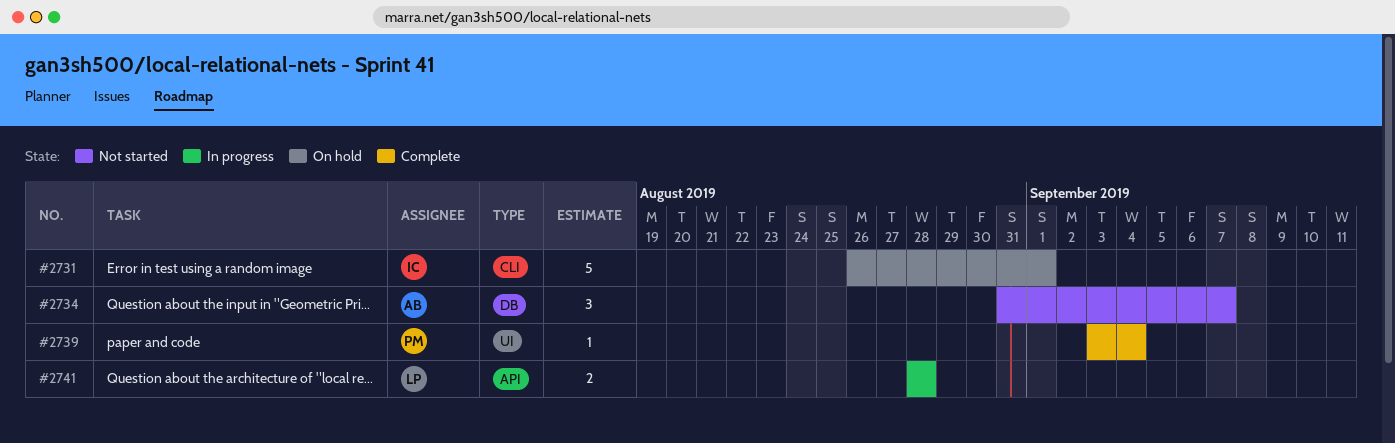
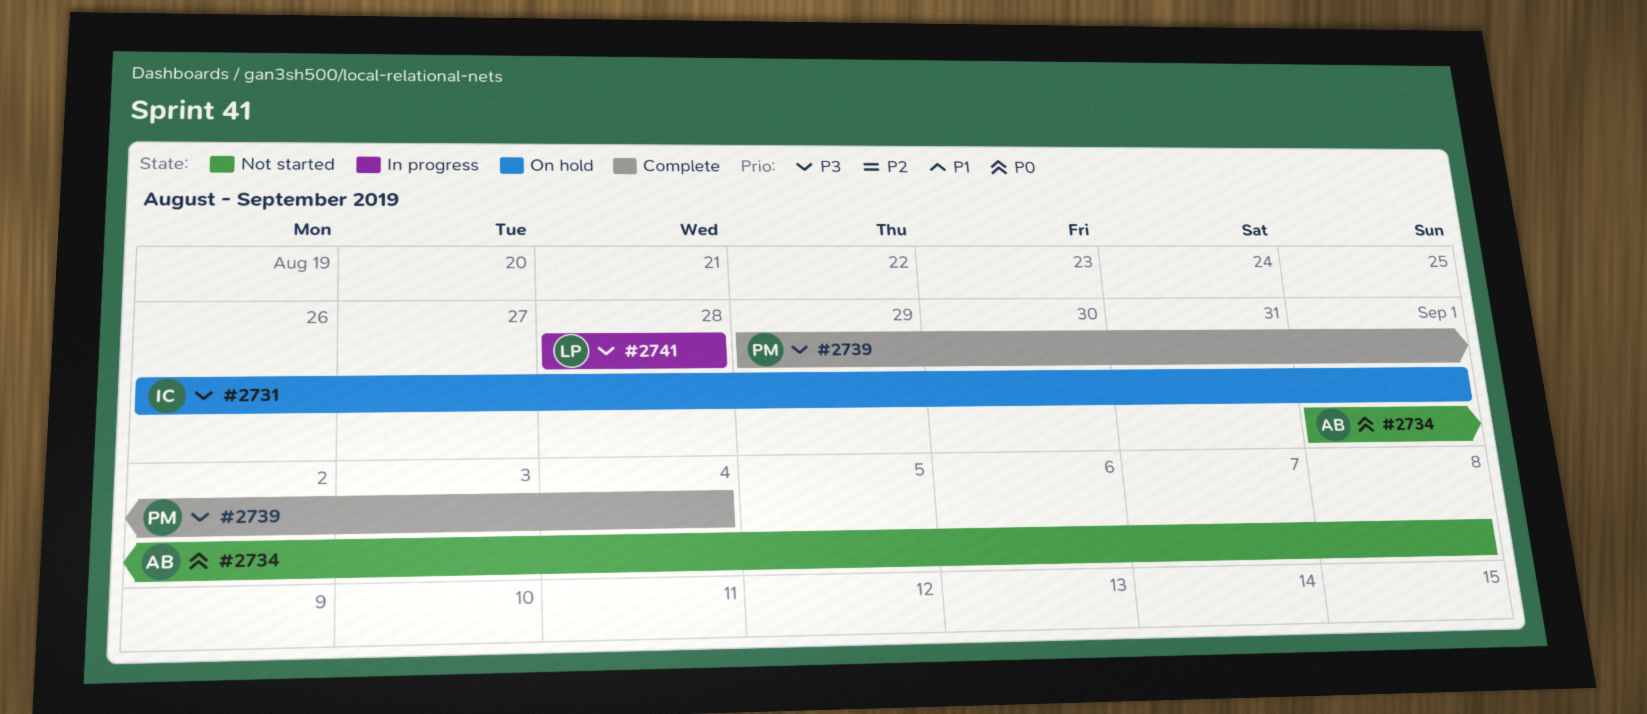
#2734, start: Aug 31 -> Sep 1
#2734, due: Sep 7 -> Sep 8
#2739, start: Sep 3 -> Aug 29

